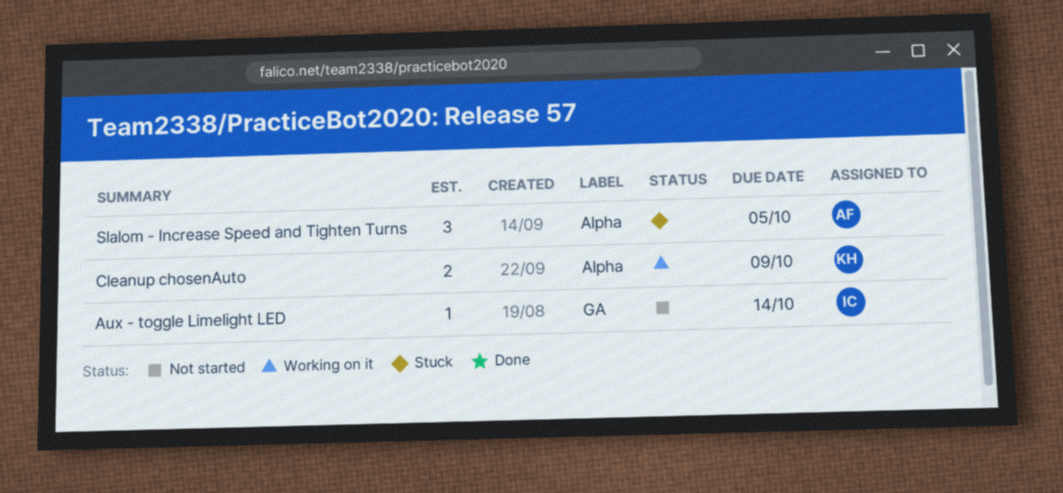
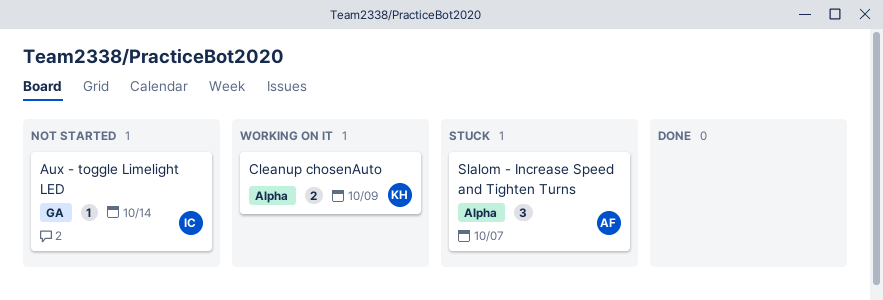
Slalom - Increase Speed and Tighten Turns, due: Oct 5 -> Oct 7

